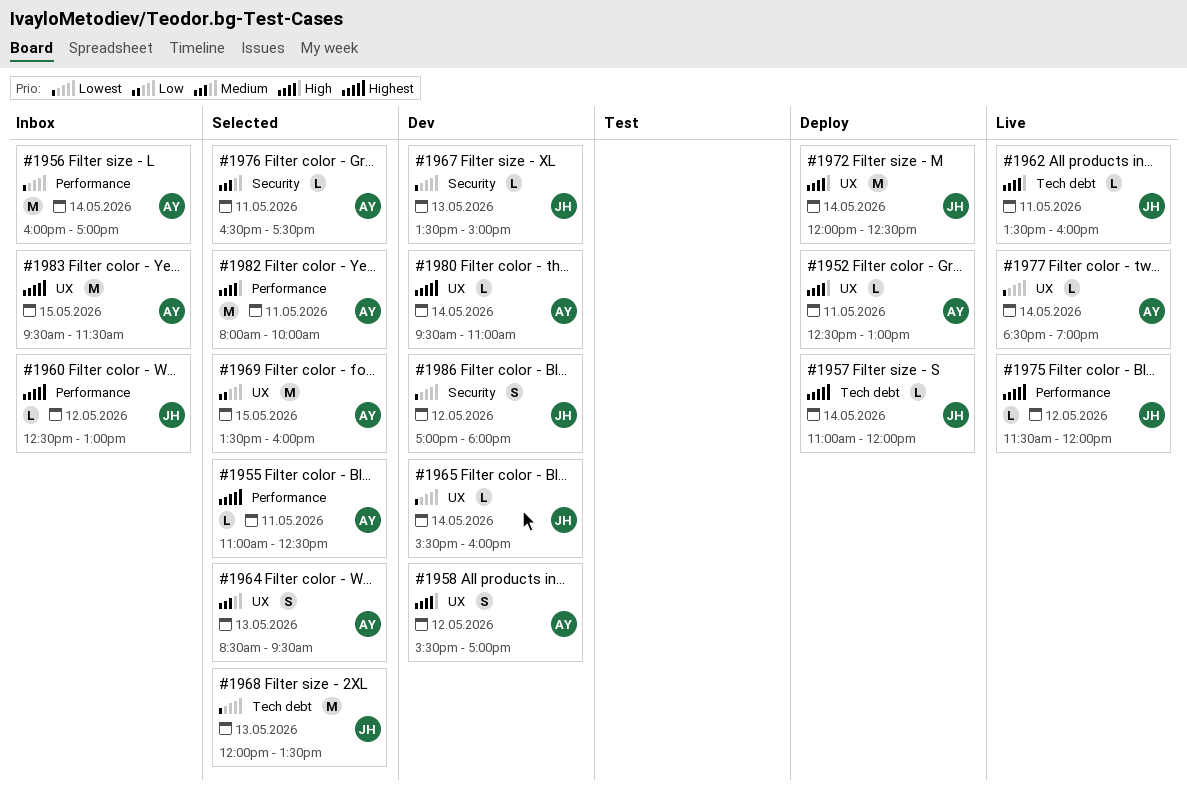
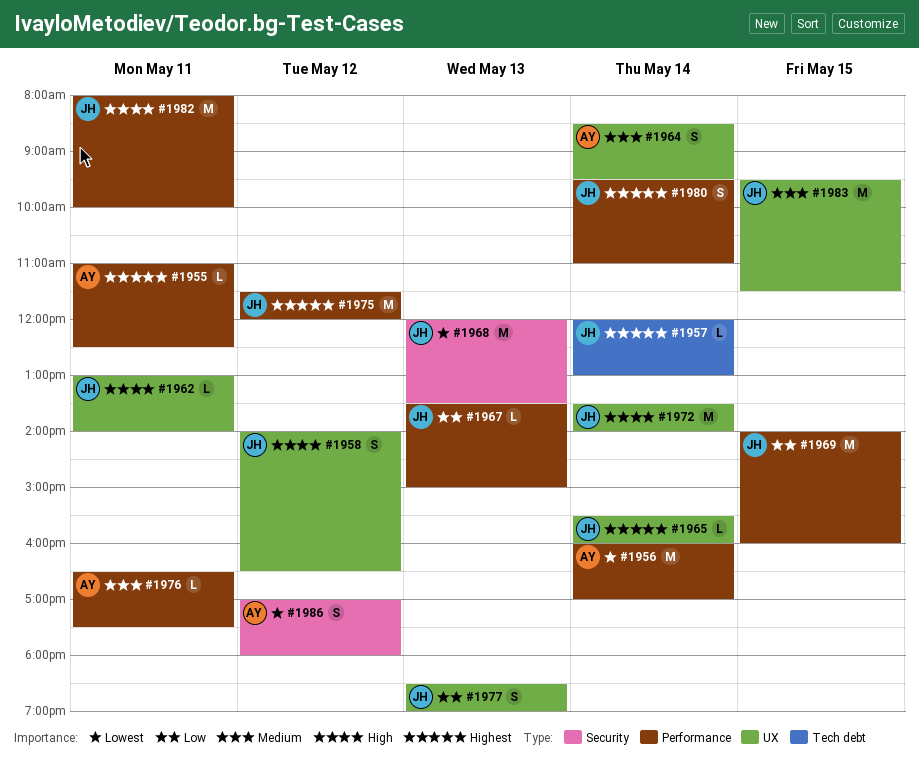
#1952: present -> none
#1957, begins: 11:00 -> 12:00
#1957, ends: 12:00 -> 13:00
#1958, owner: AY -> JH
#1958, begins: 15:30 -> 14:00
#1958, ends: 17:00 -> 16:30
#1960: present -> none
#1962, label: Tech debt -> UX
#1962, begins: 13:30 -> 13:00
#1962, ends: 16:00 -> 14:00
#1964, day: May 13 -> May 14
#1965, priority: Lowest -> Highest
#1967, priority: Lowest -> Low
#1967, label: Security -> Performance
#1968, label: Tech debt -> Security
#1969, owner: AY -> JH
#1969, label: UX -> Performance
#1969, begins: 13:30 -> 14:00
#1972, begins: 12:00 -> 13:30
#1972, ends: 12:30 -> 14:00
#1975, estimate: L -> M
#1976, label: Security -> Performance
#1977, owner: AY -> JH
#1977, priority: Lowest -> Low
#1977, estimate: L -> S
#1977, day: May 14 -> May 13
#1980, owner: AY -> JH
#1980, label: UX -> Performance
#1980, estimate: L -> S
#1982, owner: AY -> JH
#1983, owner: AY -> JH
#1983, priority: Highest -> Medium
#1986, owner: JH -> AY

